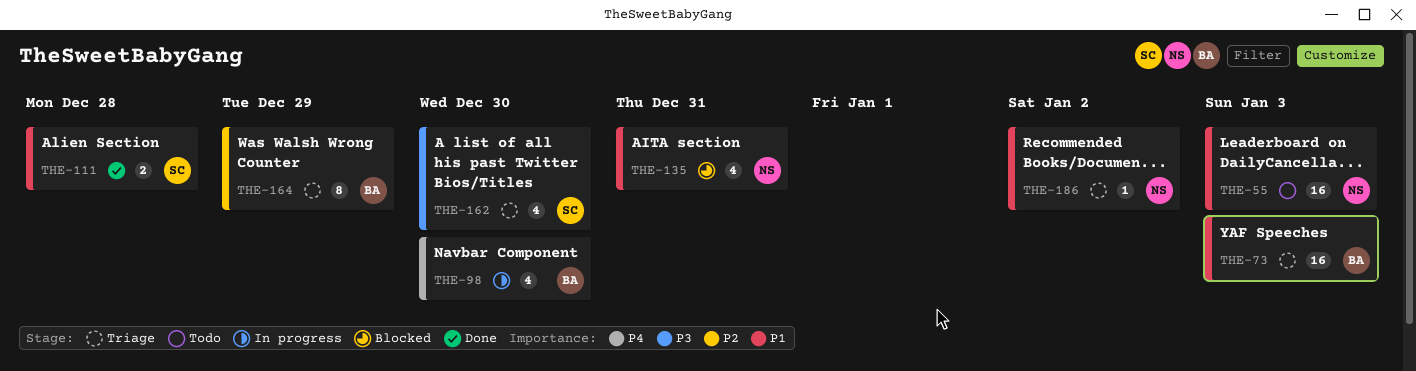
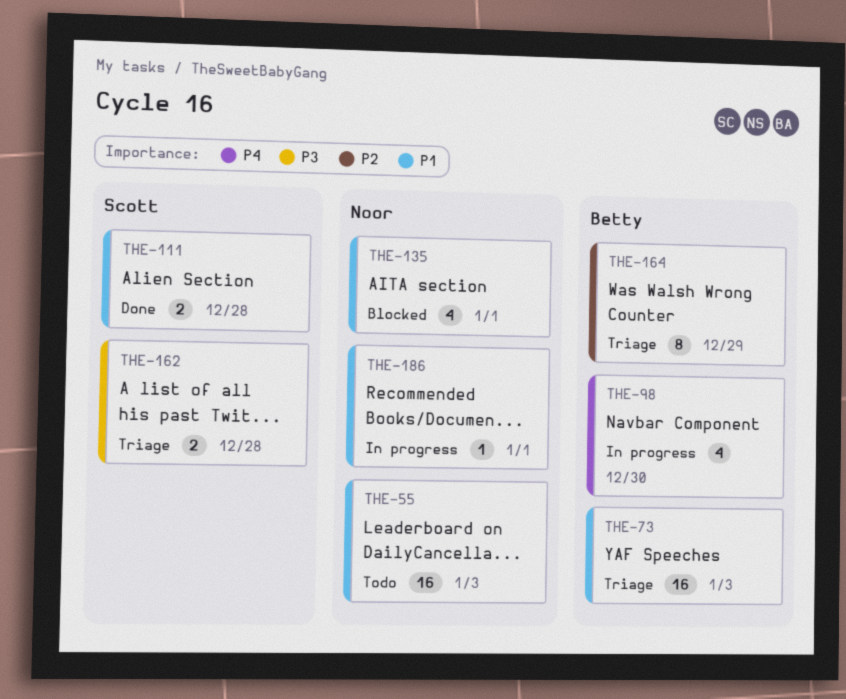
THE-135, due: Dec 31 -> Jan 1
THE-162, estimate: 4 -> 2
THE-162, due: Dec 30 -> Dec 28
THE-186, status: Triage -> In progress
THE-186, due: Jan 2 -> Jan 1

